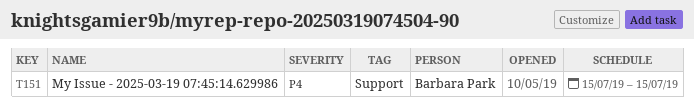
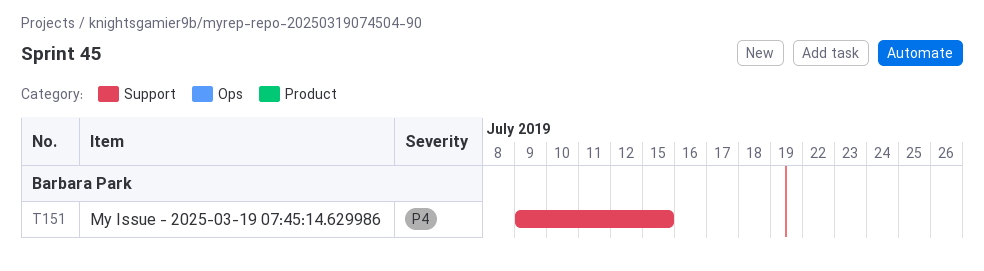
T151, start: Jul 15 -> Jul 9

